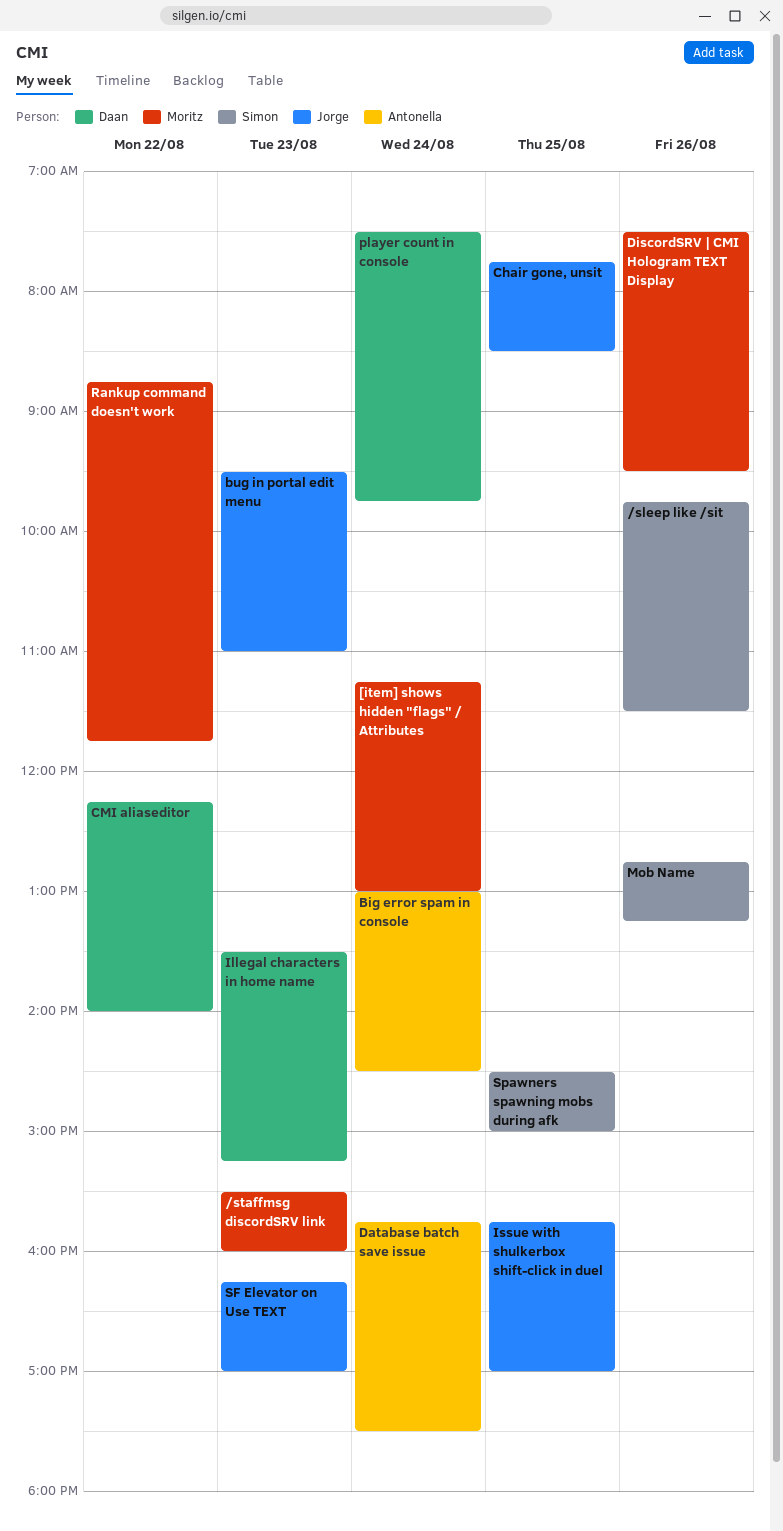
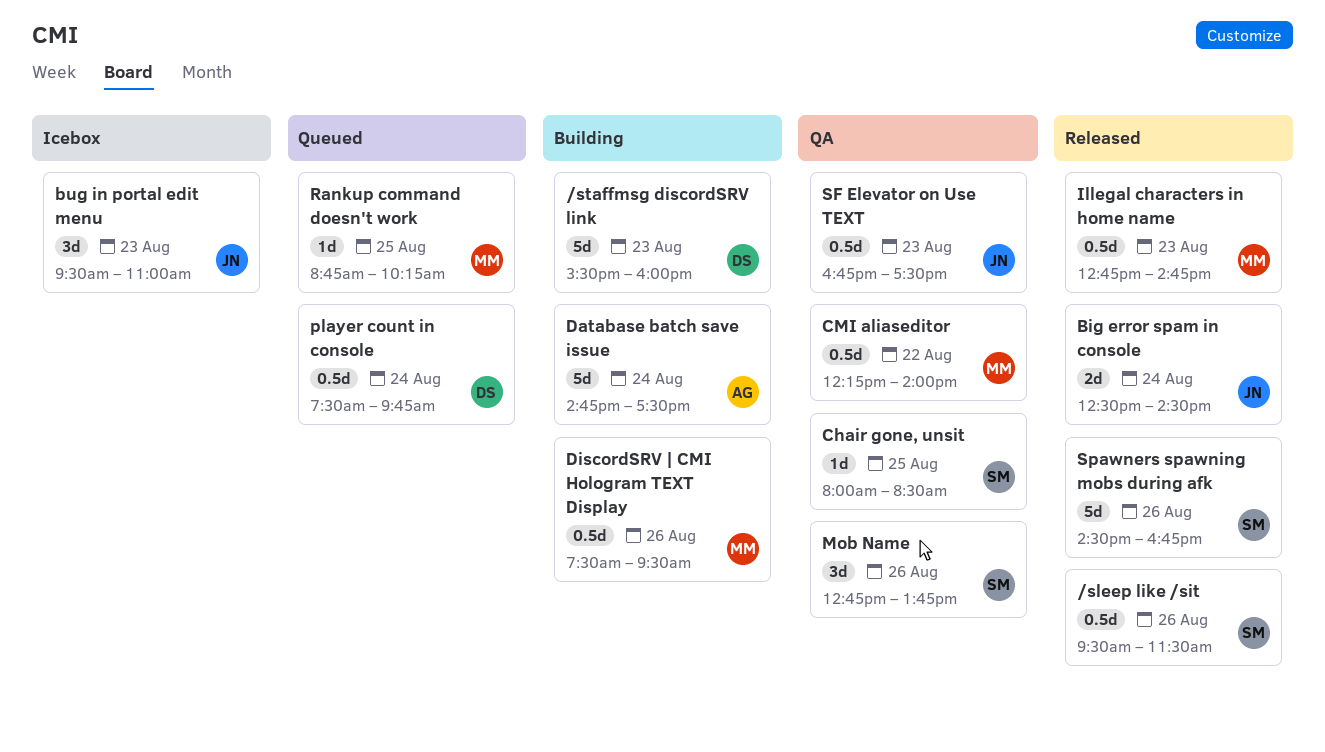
/sleep like /sit, begins: 09:45 -> 09:30
/staffmsg discordSRV link, owner: Moritz -> Daan
[item] shows hidden "flags" / Attributes: present -> none
Big error spam in console, owner: Antonella -> Jorge
Big error spam in console, begins: 13:00 -> 12:30
Chair gone, unsit, owner: Jorge -> Simon
Chair gone, unsit, begins: 07:45 -> 08:00
CMI aliaseditor, owner: Daan -> Moritz
Database batch save issue, begins: 15:45 -> 14:45
Illegal characters in home name, owner: Daan -> Moritz
Illegal characters in home name, begins: 13:30 -> 12:45
Illegal characters in home name, ends: 15:15 -> 14:45
Issue with shulkerbox shift-click in duel: present -> none
Mob Name, ends: 13:15 -> 13:45
Rankup command doesn't work, day: Aug 22 -> Aug 25
Rankup command doesn't work, ends: 11:45 -> 10:15
SF Elevator on Use TEXT, begins: 16:15 -> 16:45
SF Elevator on Use TEXT, ends: 17:00 -> 17:30
Spawners spawning mobs during afk, day: Aug 25 -> Aug 26
Spawners spawning mobs during afk, ends: 15:00 -> 16:45

